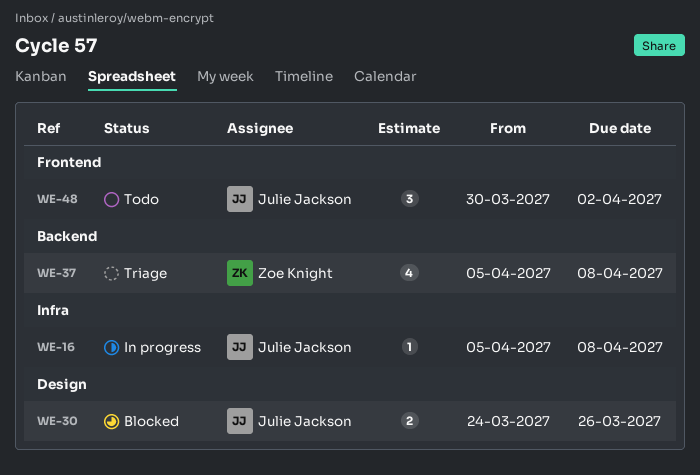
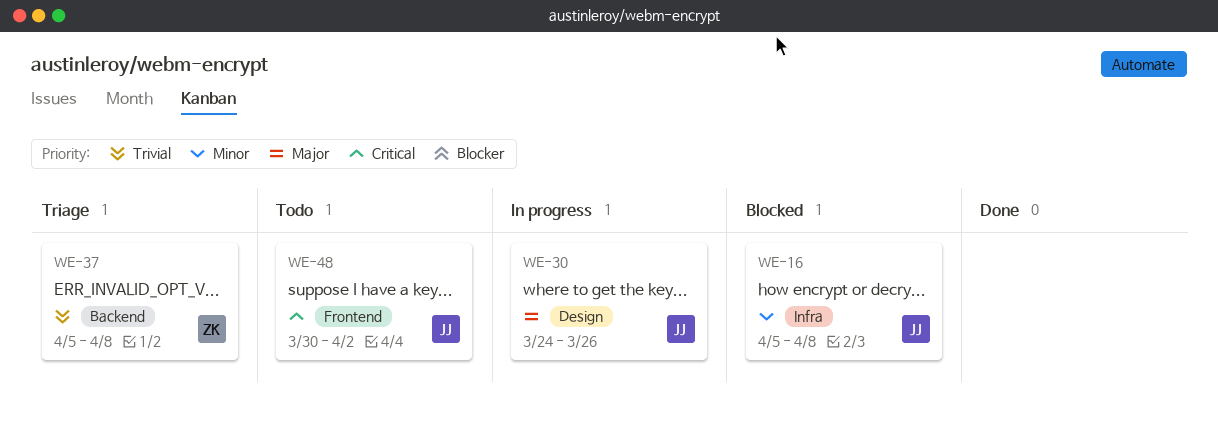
WE-16, status: In progress -> Blocked
WE-30, status: Blocked -> In progress

